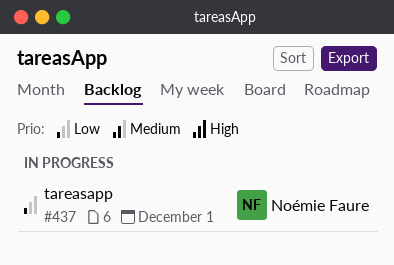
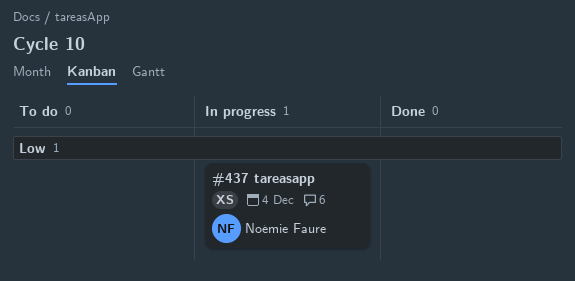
#437, due: Dec 1 -> Dec 4

